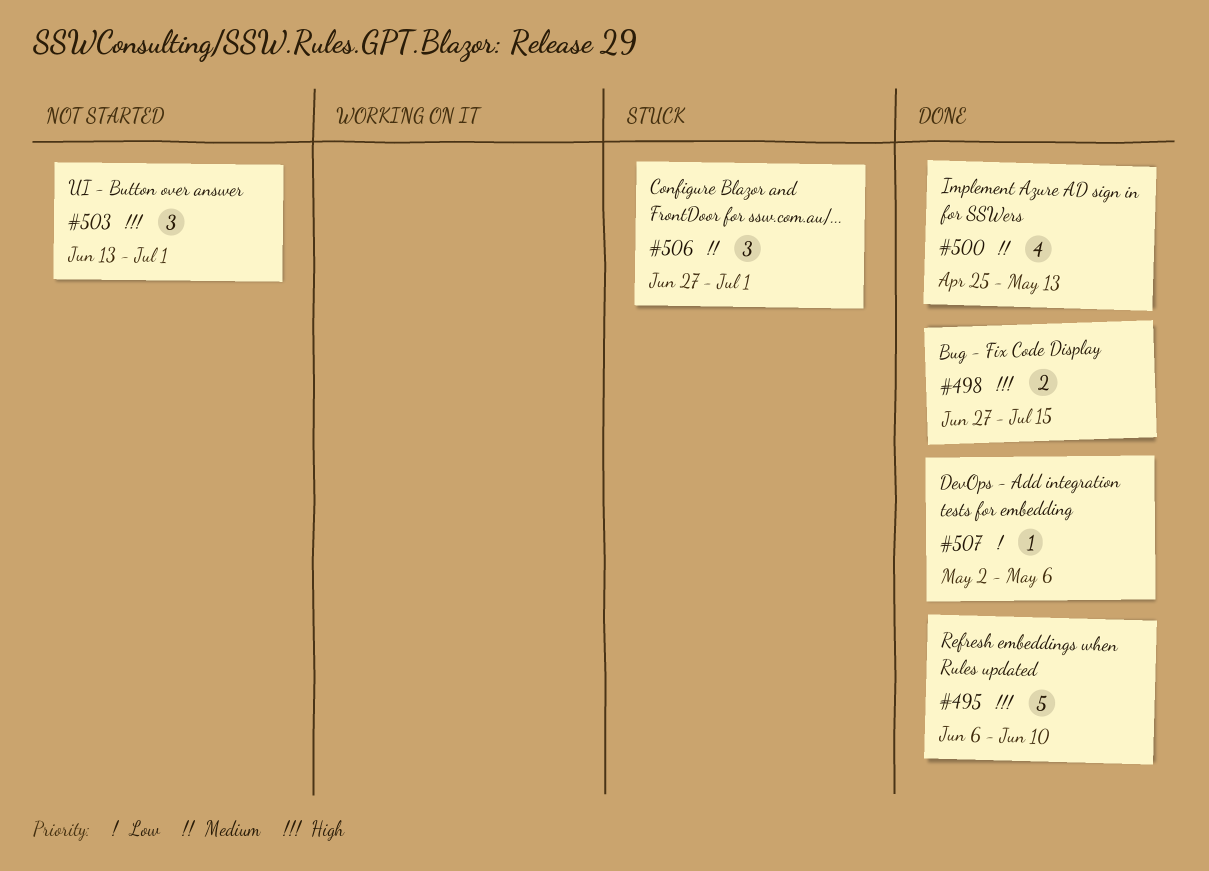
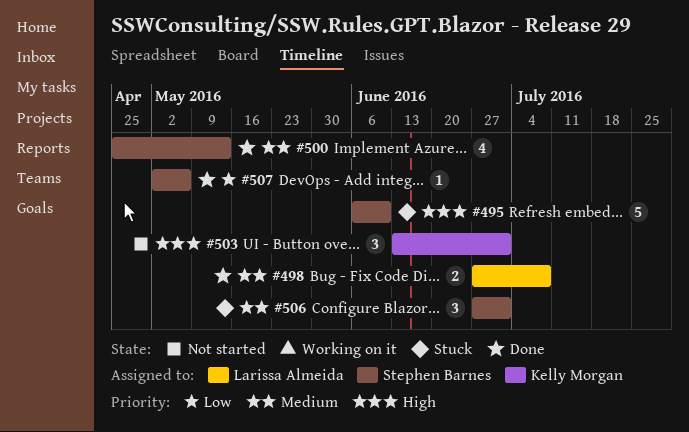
#495, status: Done -> Stuck
#498, priority: High -> Medium
#498, due: Jul 15 -> Jul 8

